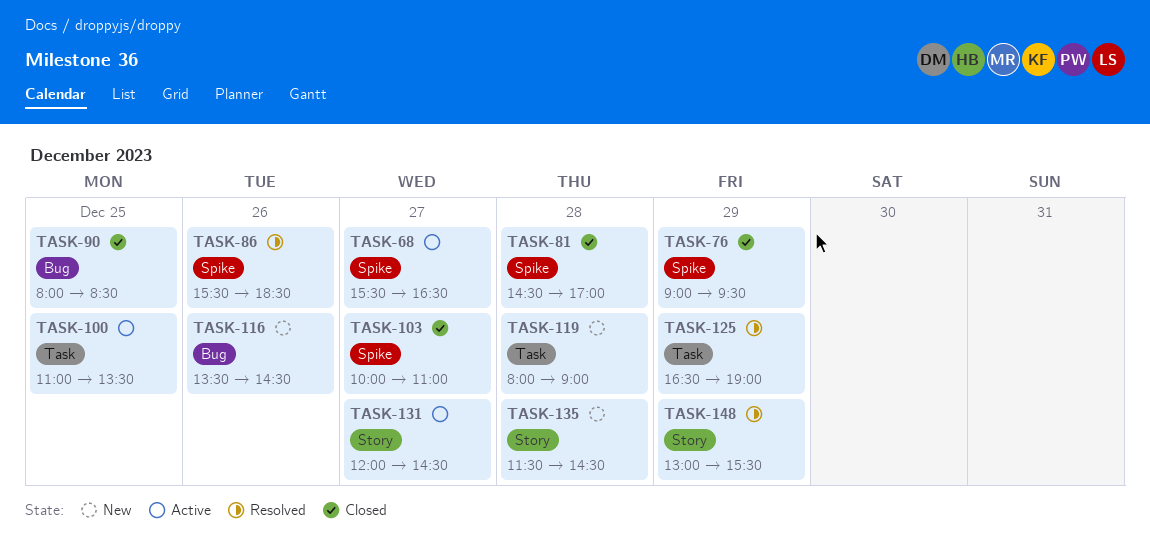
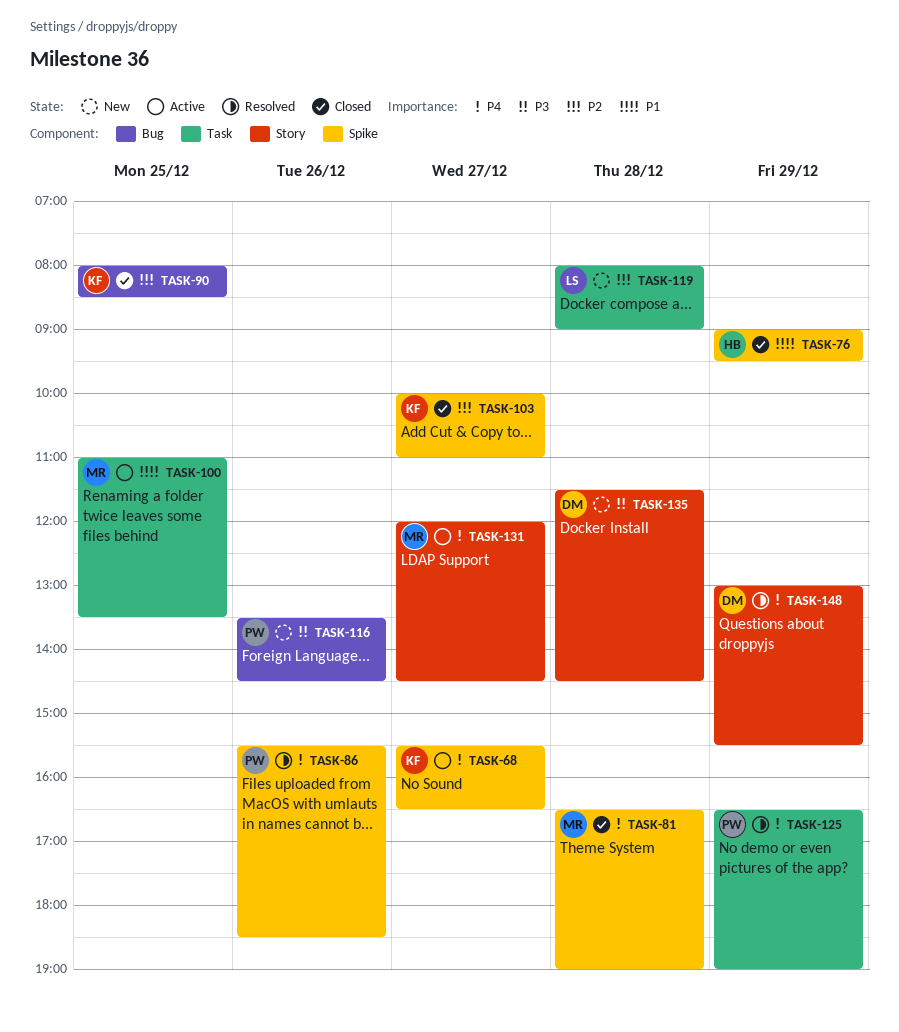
TASK-81, begins: 14:30 -> 16:30
TASK-81, ends: 17:00 -> 19:00

